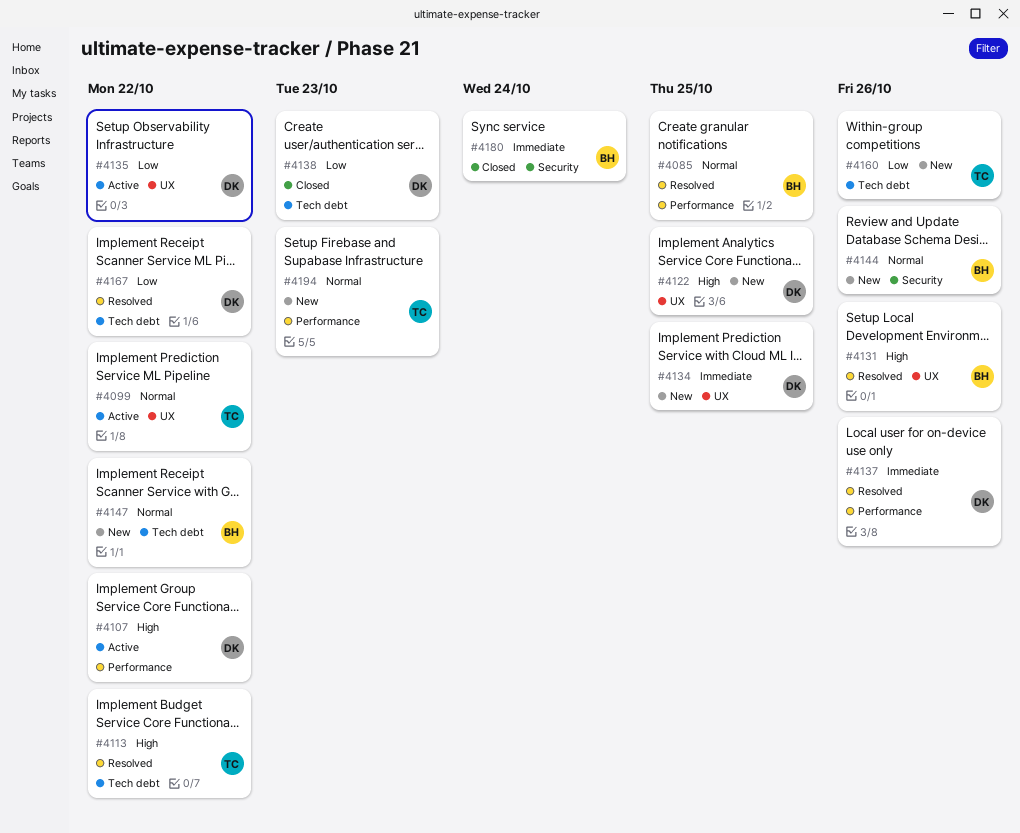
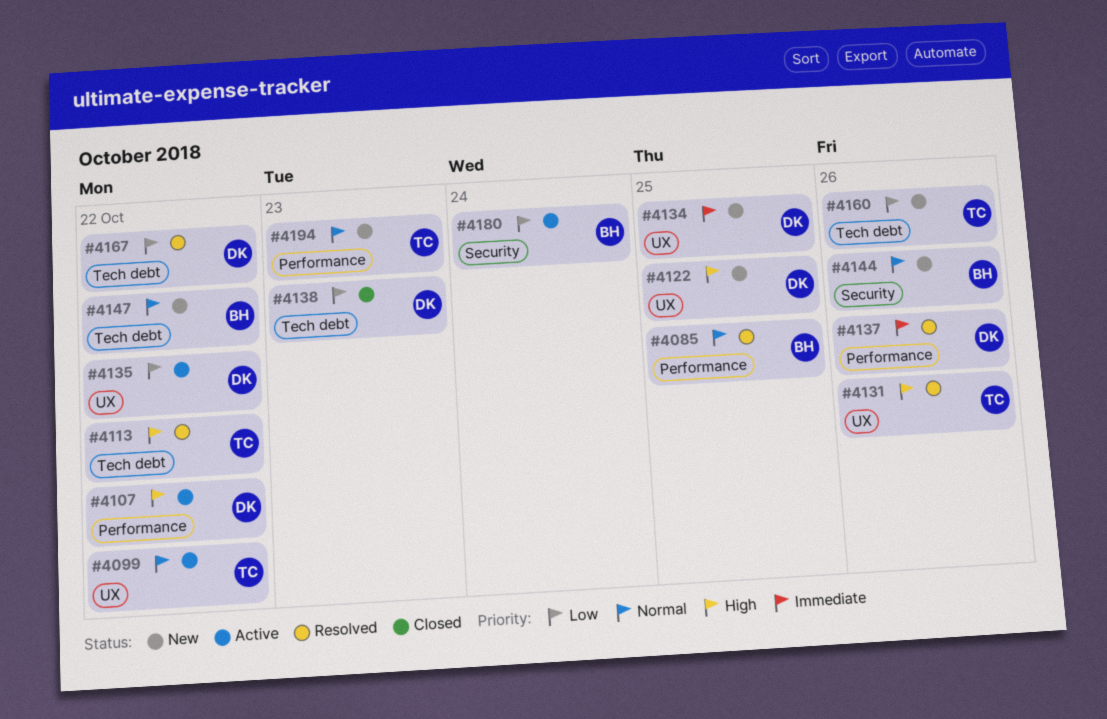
#4131, owner: BH -> TC
#4180, status: Closed -> Active
#4180, priority: Immediate -> Low

